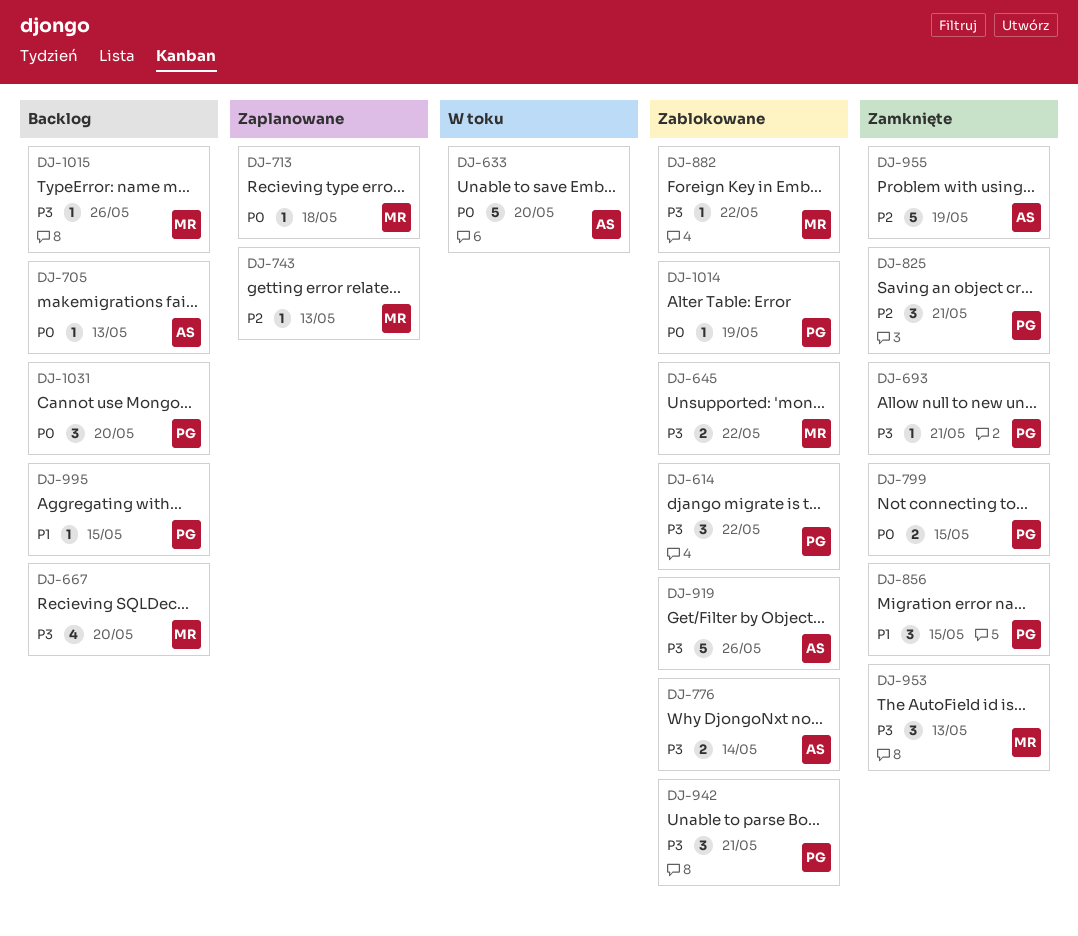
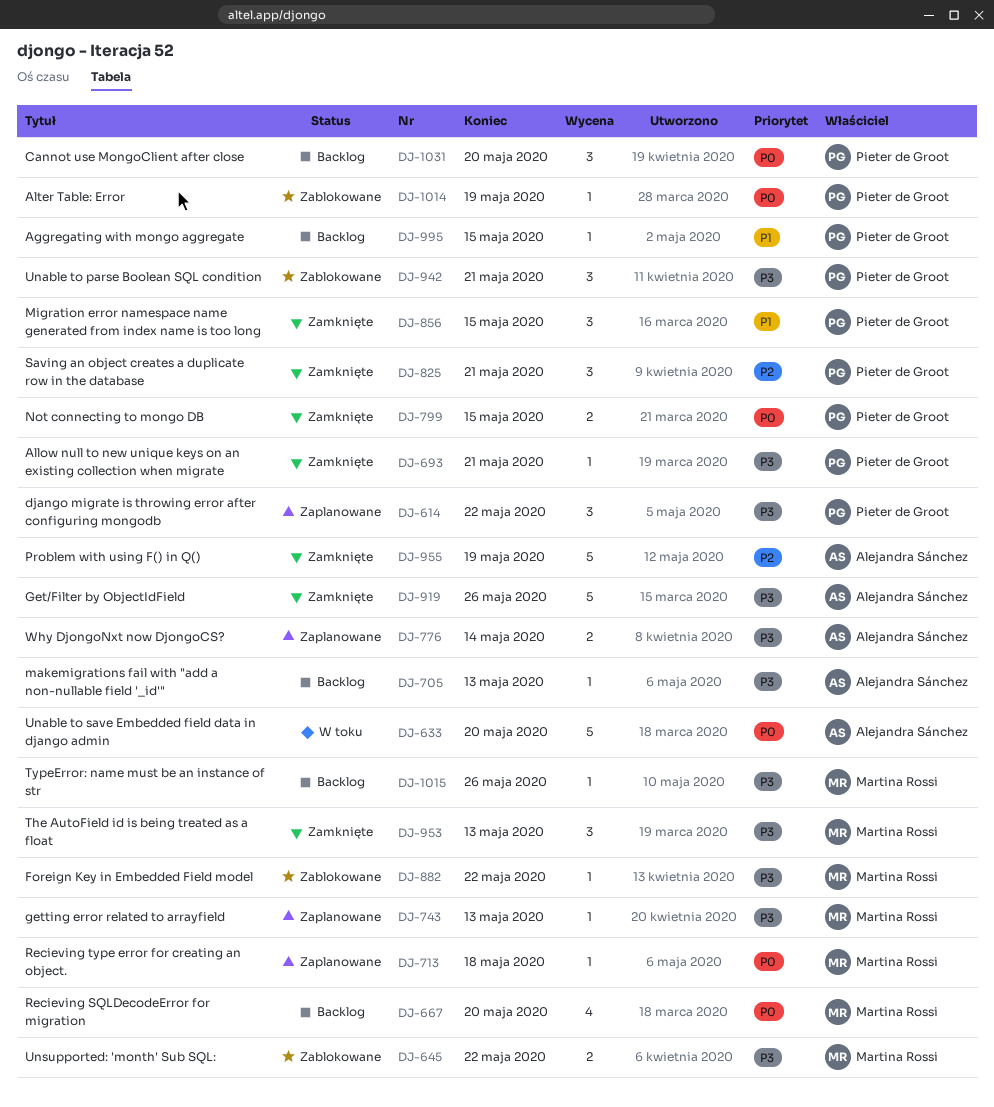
DJ-614, status: Zablokowane -> Zaplanowane
DJ-667, priority: P3 -> P0
DJ-705, priority: P0 -> P3
DJ-743, priority: P2 -> P3
DJ-776, status: Zablokowane -> Zaplanowane
DJ-919, status: Zablokowane -> Zamknięte

